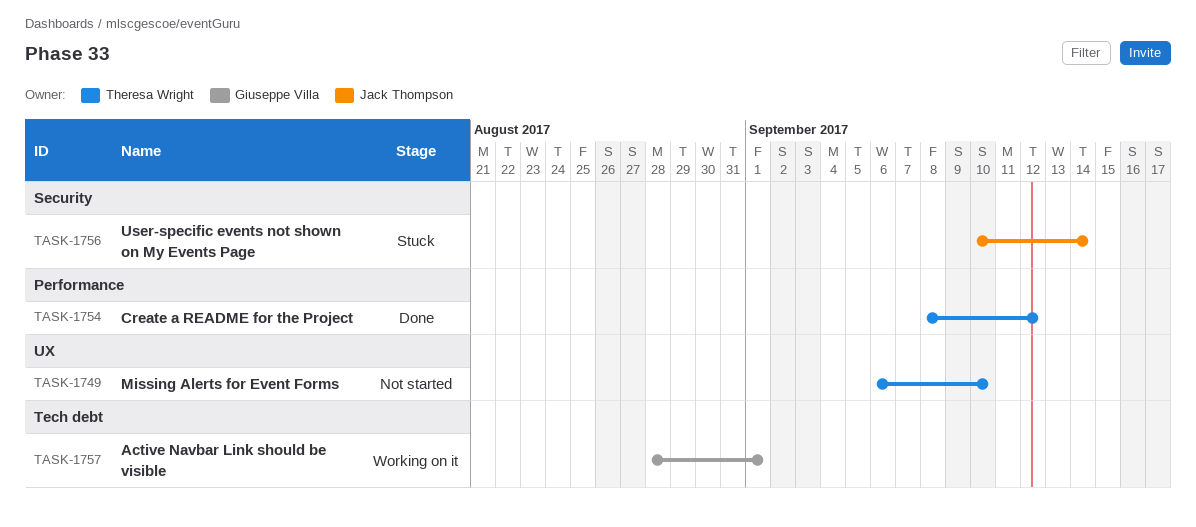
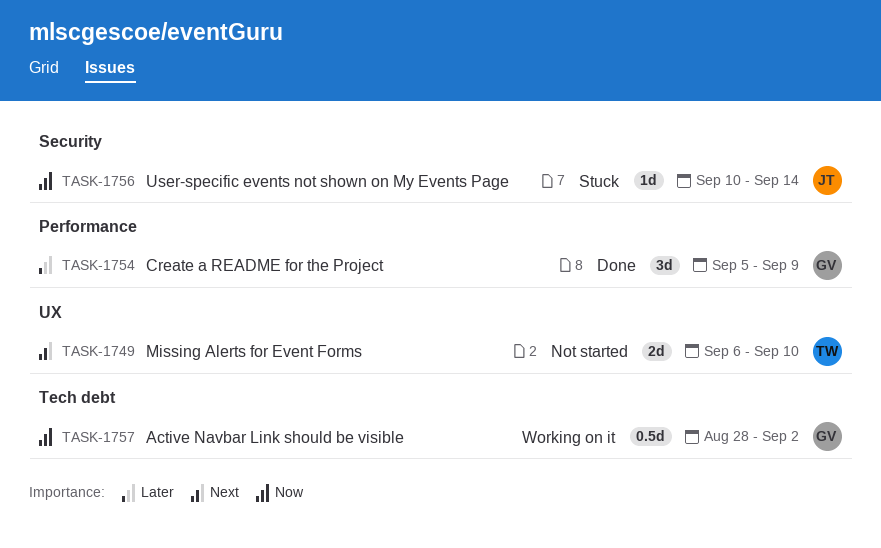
TASK-1754, owner: Theresa Wright -> Giuseppe Villa
TASK-1754, start: Sep 8 -> Sep 5
TASK-1754, due: Sep 12 -> Sep 9
TASK-1757, due: Sep 1 -> Sep 2

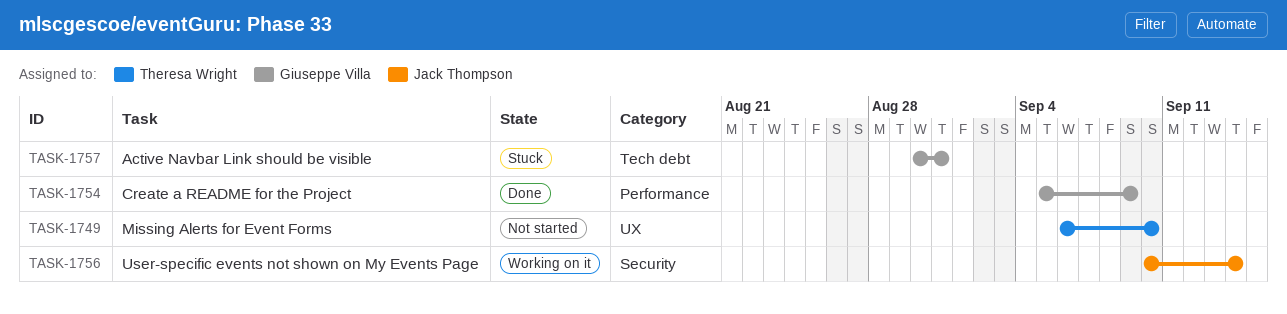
TASK-1756, status: Stuck -> Working on it
TASK-1757, status: Working on it -> Stuck
TASK-1757, start: Aug 28 -> Aug 30
TASK-1757, due: Sep 2 -> Aug 31

